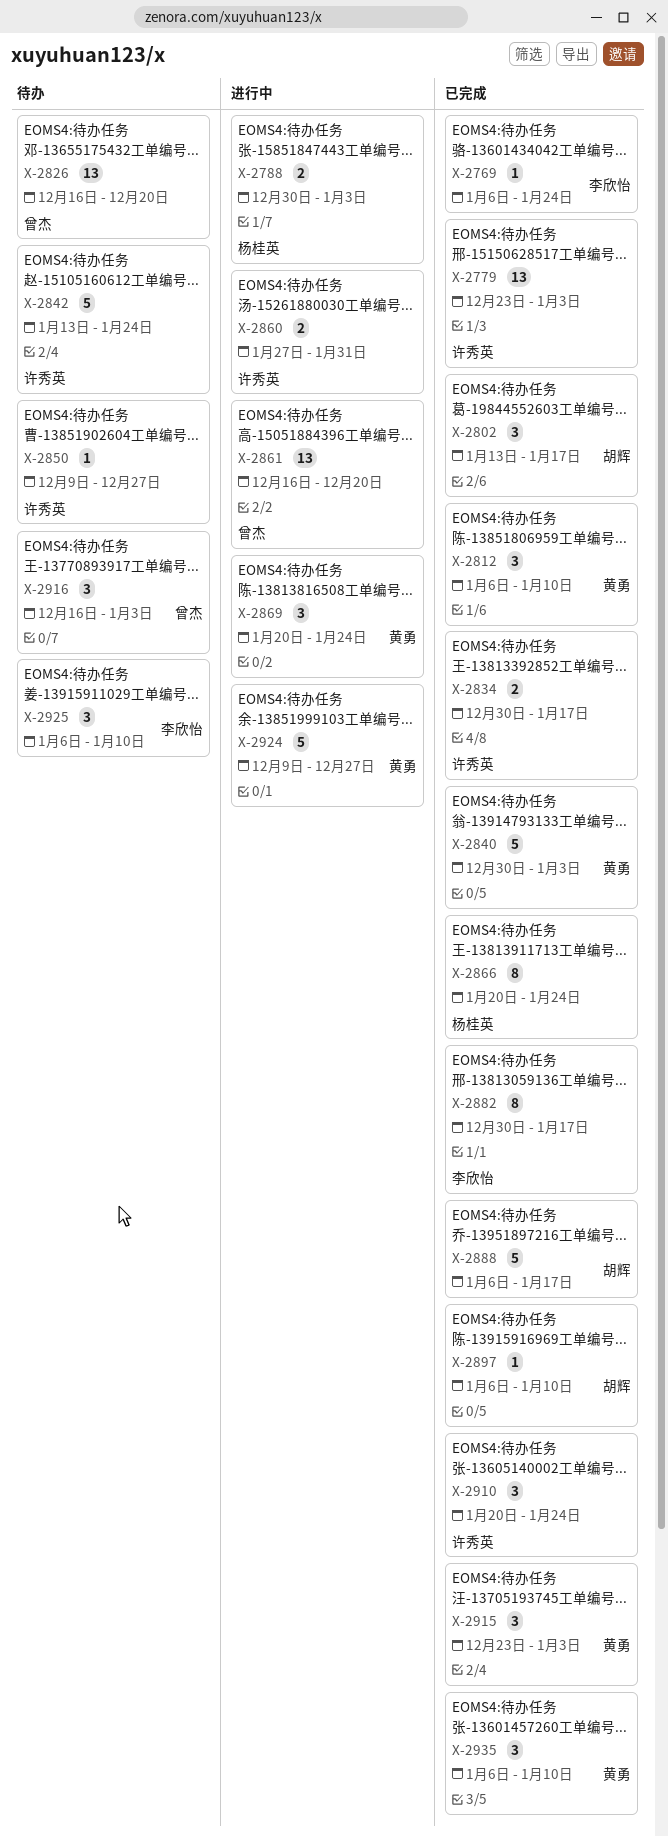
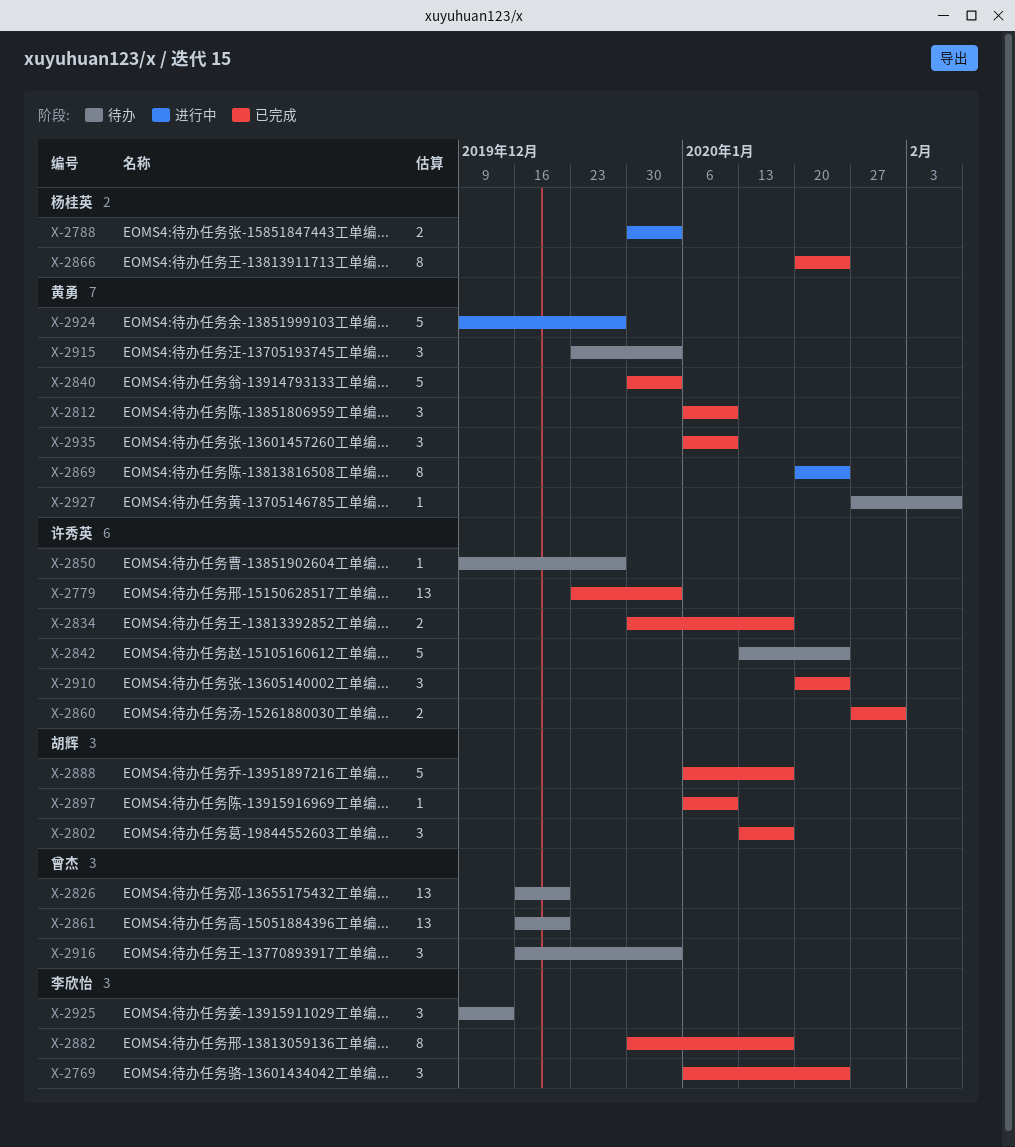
X-2769, estimate: 1 -> 3
X-2860, status: 进行中 -> 已完成
X-2861, status: 进行中 -> 待办
X-2869, estimate: 3 -> 8
X-2915, status: 已完成 -> 待办
X-2925, start: Jan 6 -> Dec 9
X-2925, due: Jan 10 -> Dec 13
X-2927: none -> present

